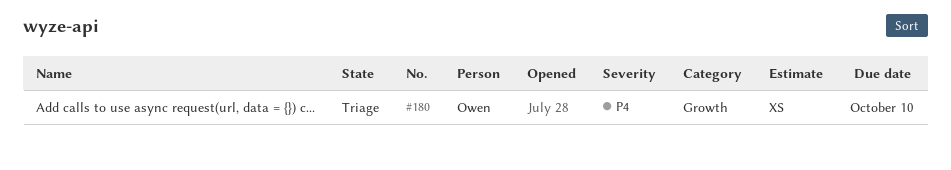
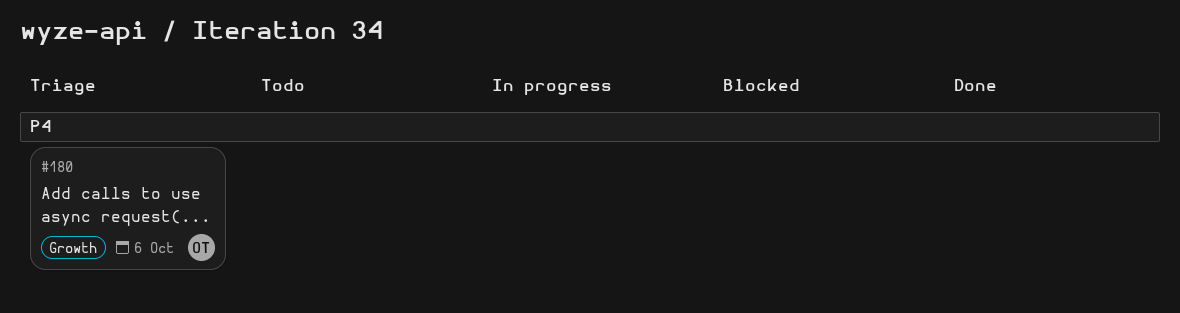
#180, due: Oct 10 -> Oct 6

